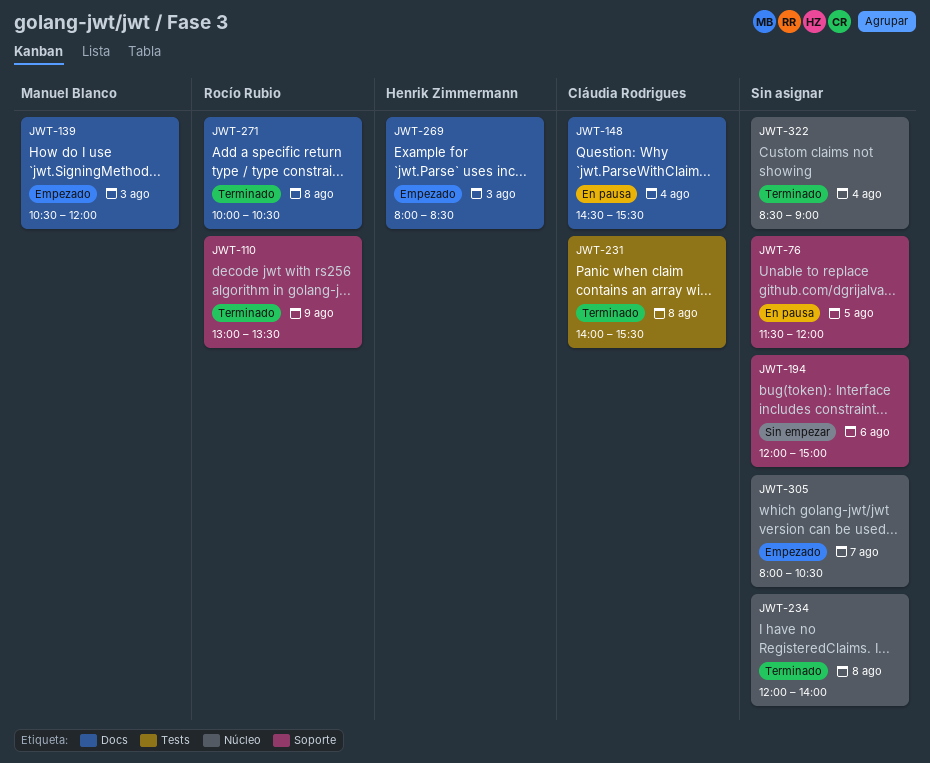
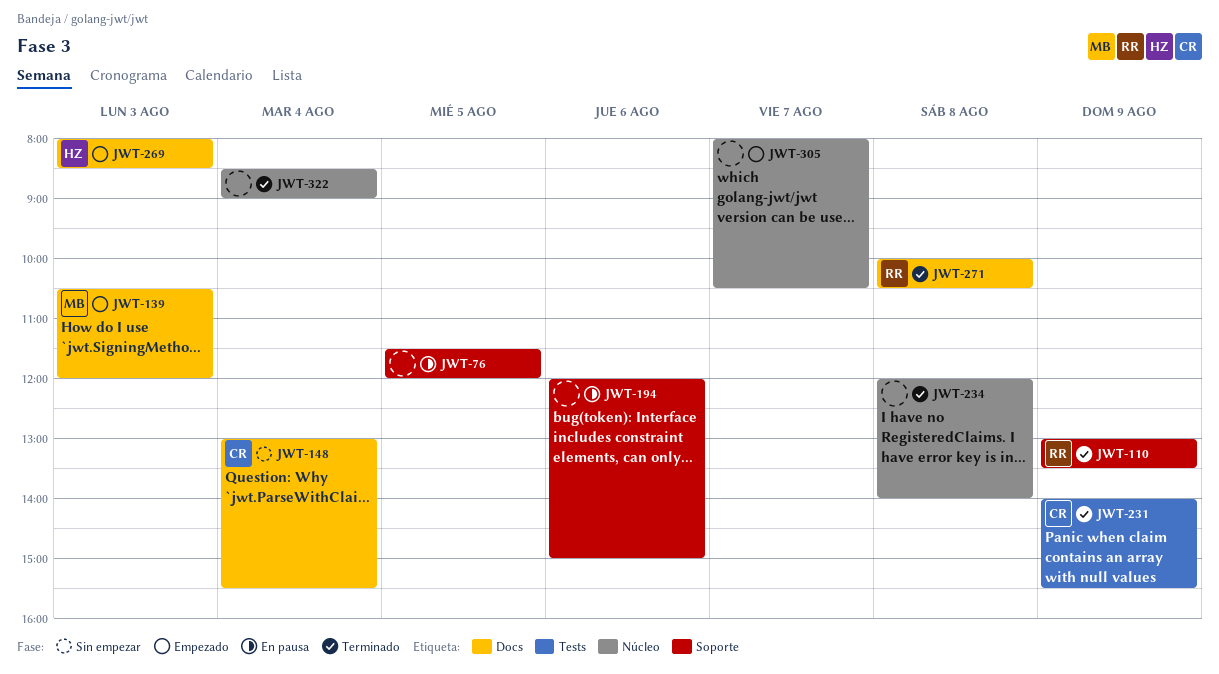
JWT-148, status: En pausa -> Sin empezar
JWT-148, begins: 14:30 -> 13:00
JWT-194, status: Sin empezar -> En pausa
JWT-231, day: Aug 8 -> Aug 9

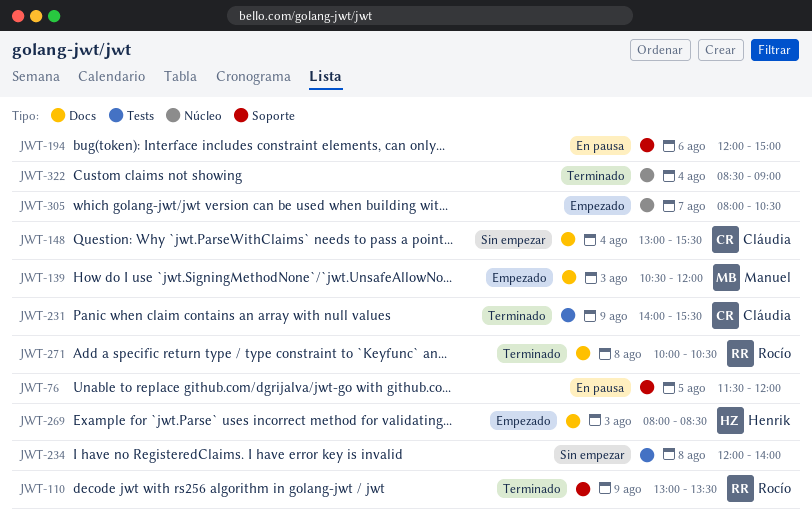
JWT-234, status: Terminado -> Sin empezar
JWT-234, label: Núcleo -> Tests

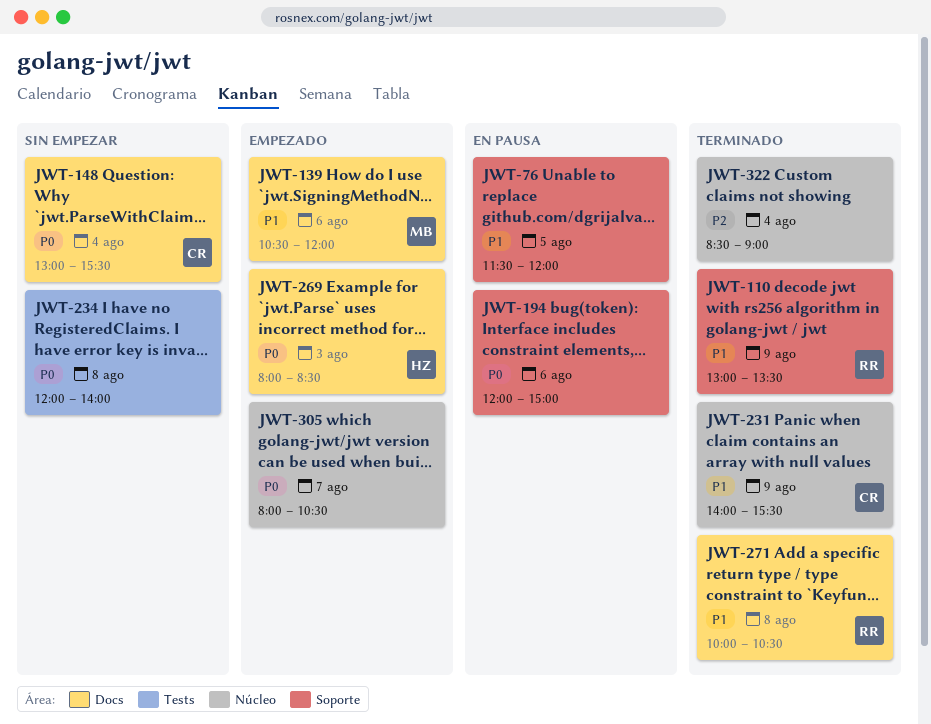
JWT-139, day: Aug 3 -> Aug 6
JWT-231, label: Tests -> Núcleo

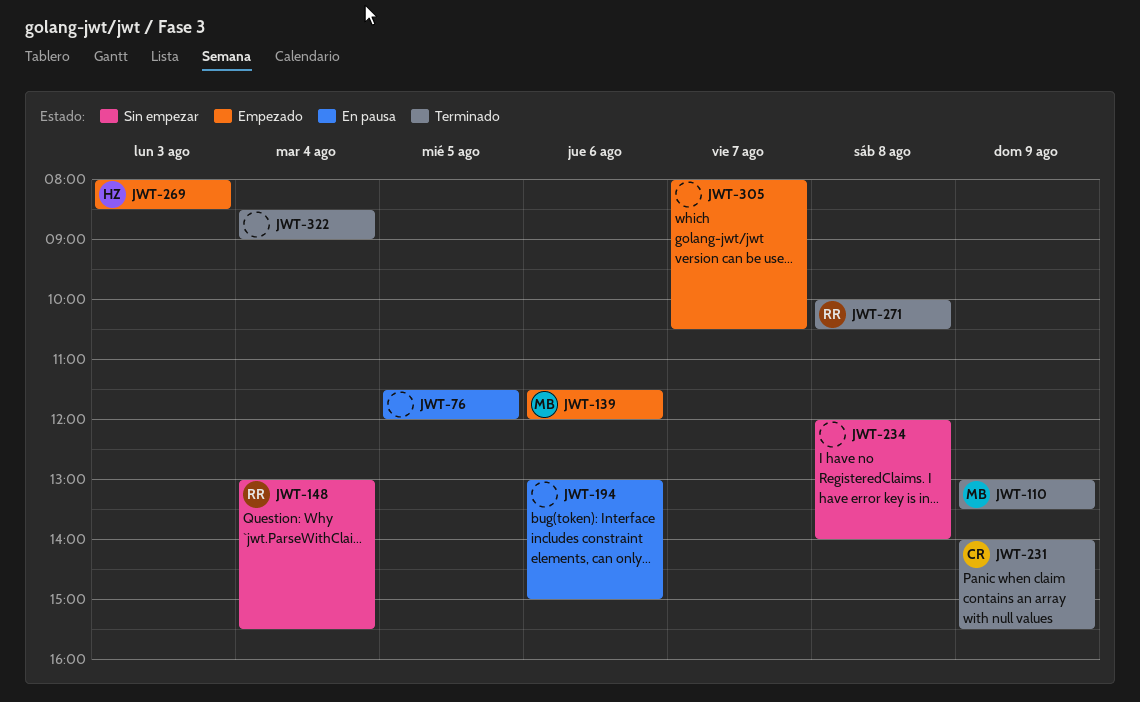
JWT-110, owner: RR -> MB
JWT-139, begins: 10:30 -> 11:30
JWT-148, owner: CR -> RR
JWT-194, begins: 12:00 -> 13:00

